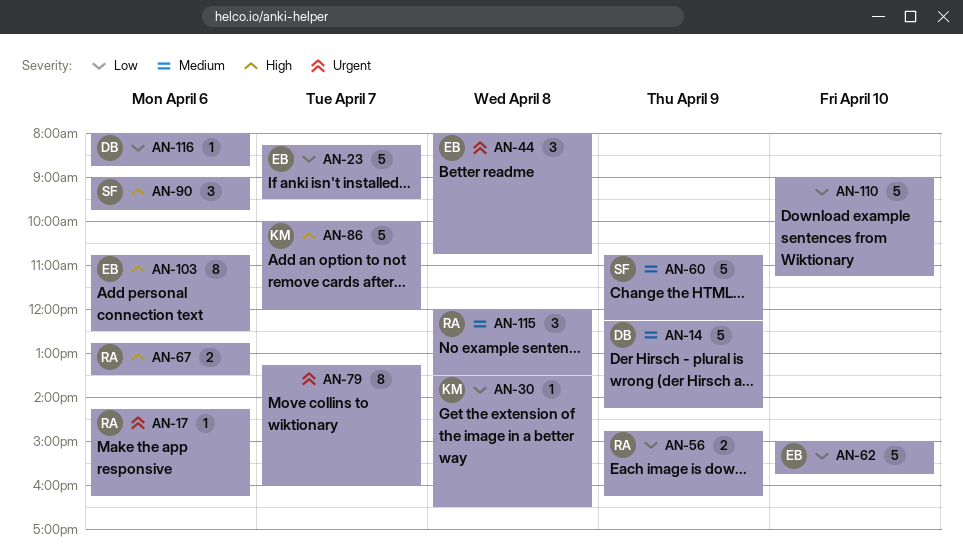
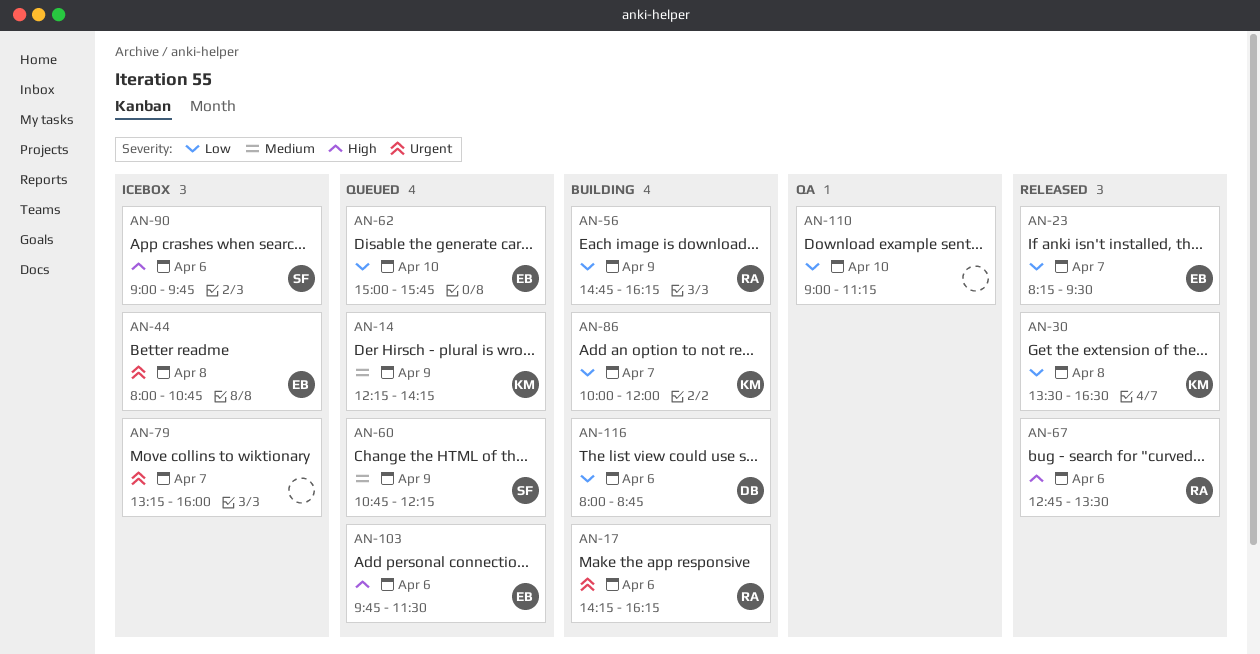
AN-14, owner: DB -> KM
AN-86, priority: High -> Low
AN-103, begins: 10:45 -> 09:45
AN-103, ends: 12:30 -> 11:30
AN-115: present -> none

